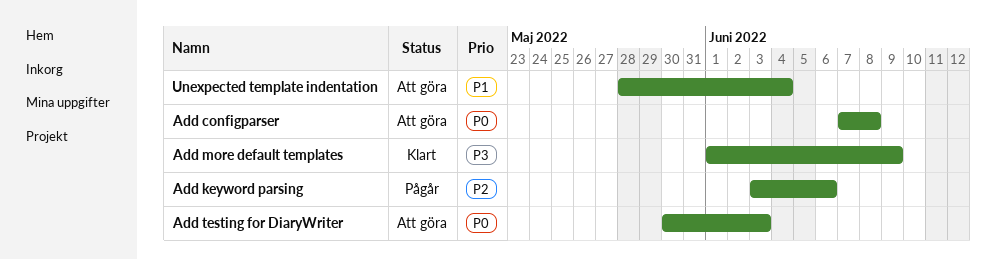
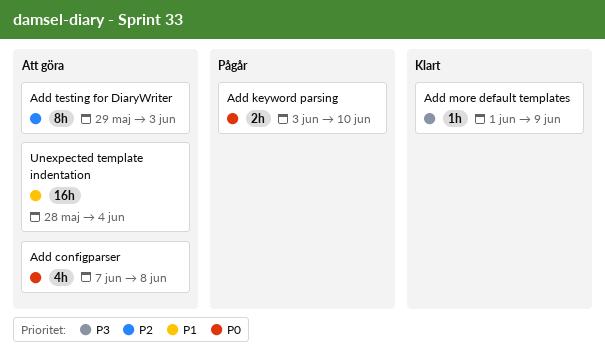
Add keyword parsing, priority: P2 -> P0
Add keyword parsing, due: Jun 6 -> Jun 10
Add testing for DiaryWriter, priority: P0 -> P2
Add testing for DiaryWriter, start: May 30 -> May 29

